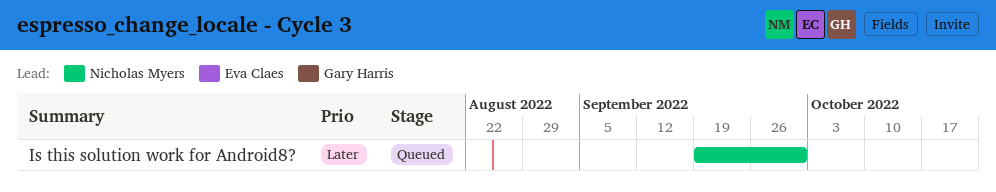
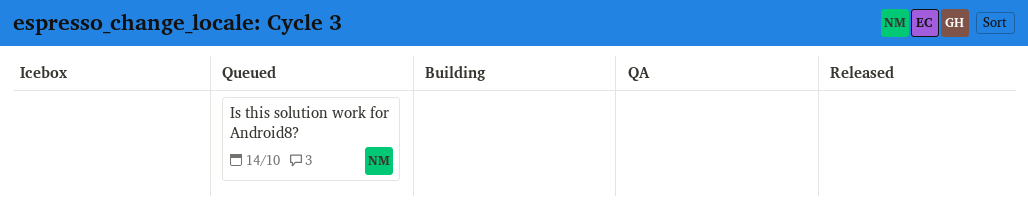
Is this solution work for Android8?, due: Sep 30 -> Oct 14

